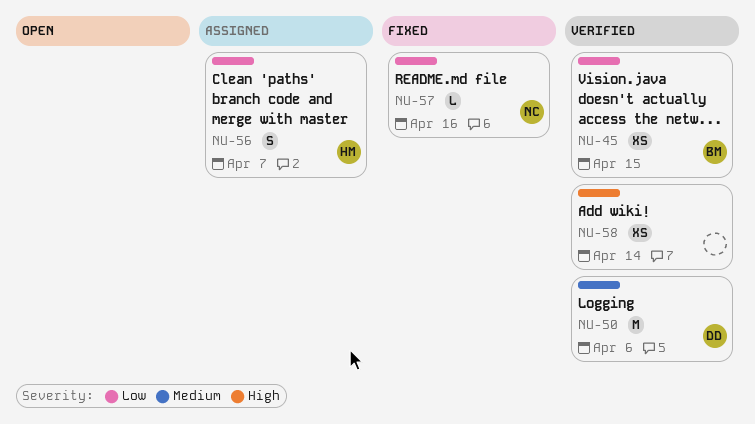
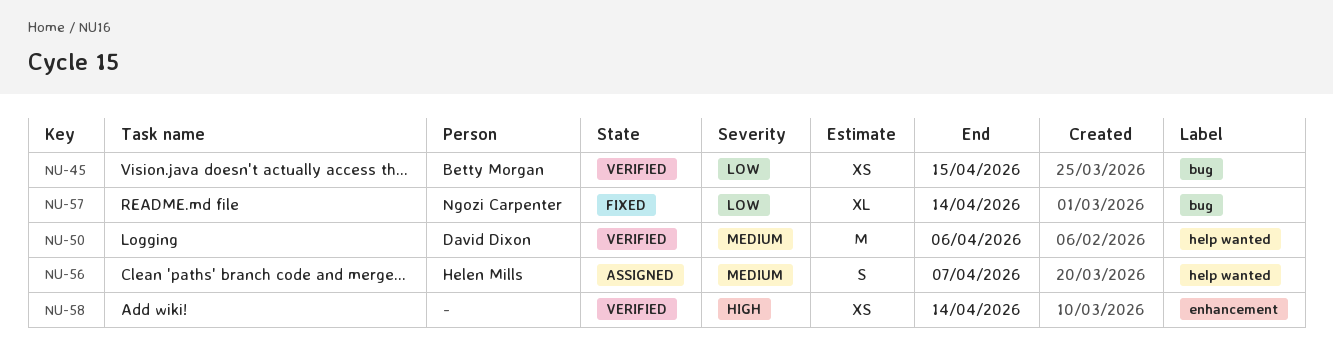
NU-56, priority: Low -> Medium
NU-57, estimate: L -> XL
NU-57, due: Apr 16 -> Apr 14

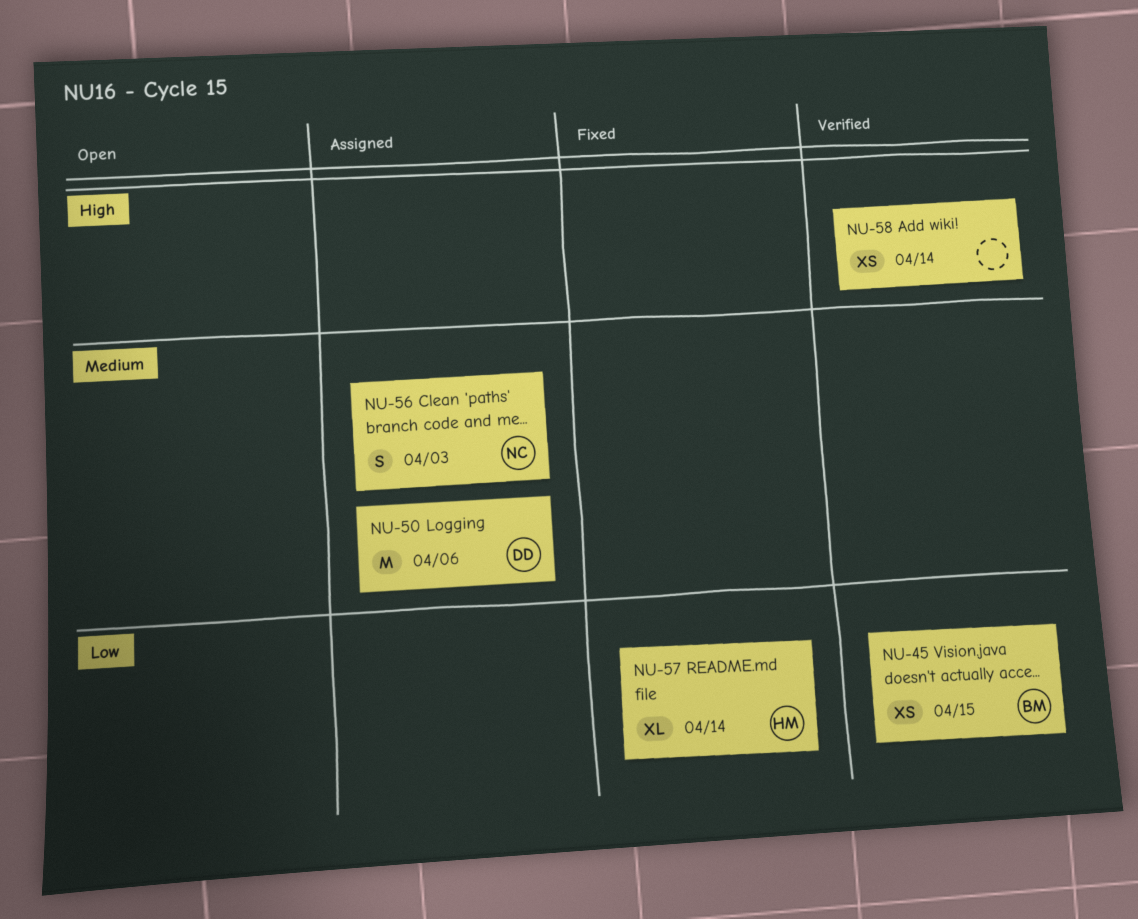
NU-50, status: Verified -> Assigned
NU-56, owner: Helen Mills -> Ngozi Carpenter
NU-56, due: Apr 7 -> Apr 3
NU-57, owner: Ngozi Carpenter -> Helen Mills

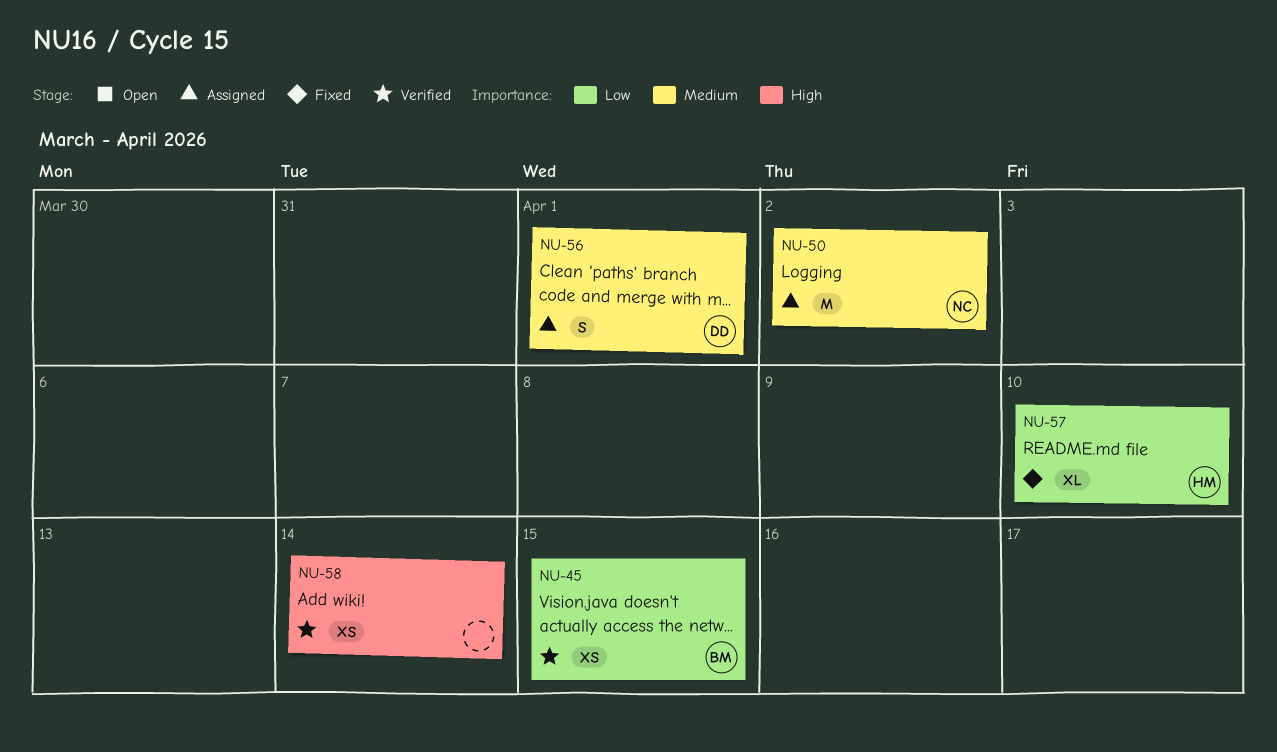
NU-50, owner: DD -> NC
NU-50, due: Apr 6 -> Apr 2
NU-56, owner: NC -> DD
NU-56, due: Apr 3 -> Apr 1
NU-57, due: Apr 14 -> Apr 10

